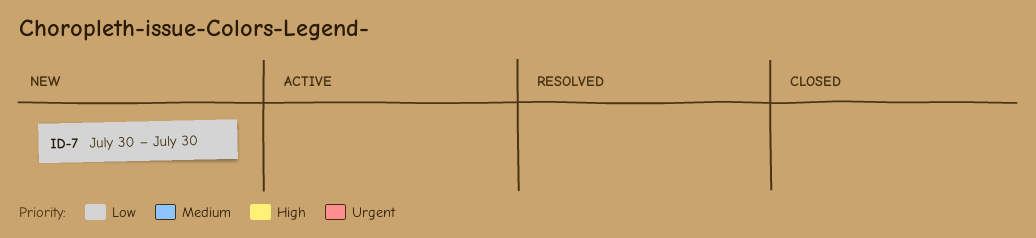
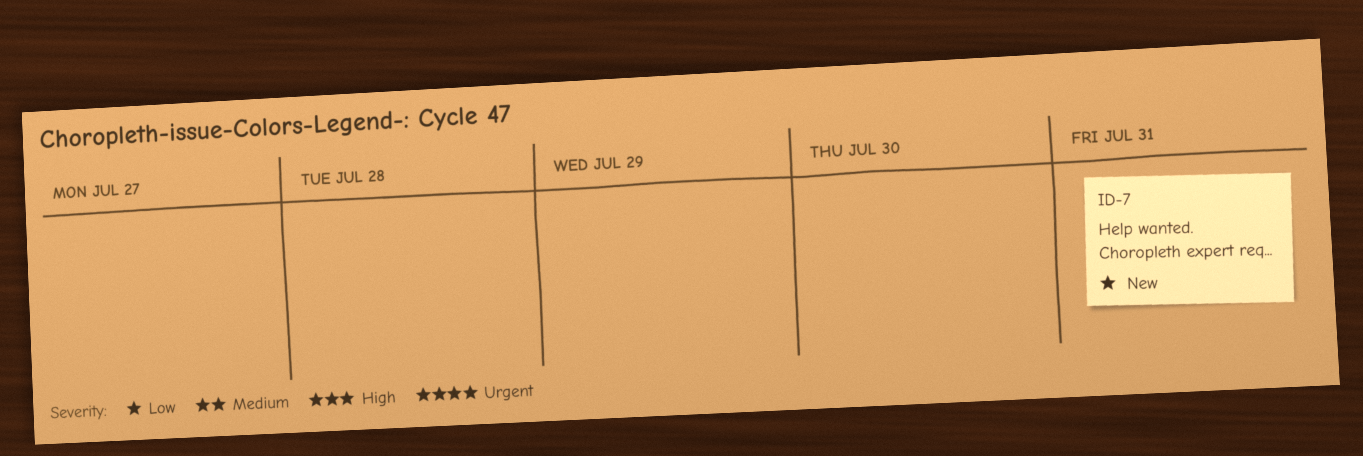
ID-7, due: Jul 30 -> Jul 31

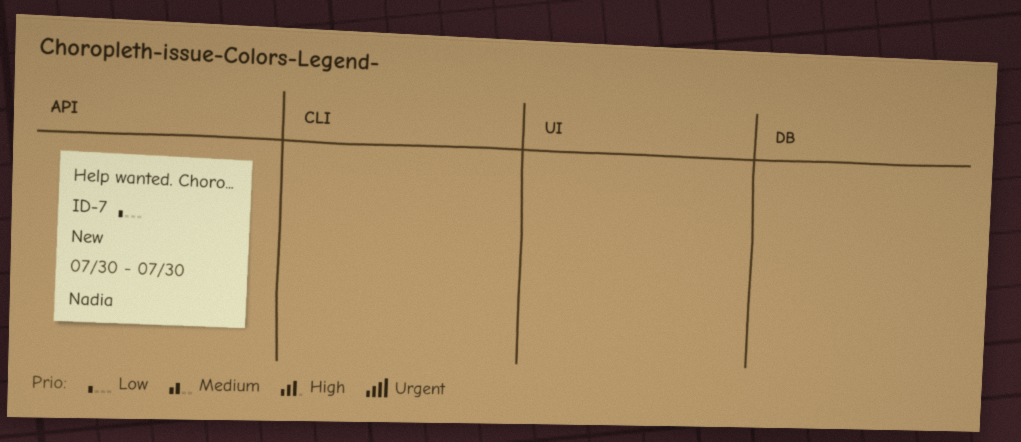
ID-7, due: Jul 31 -> Jul 30

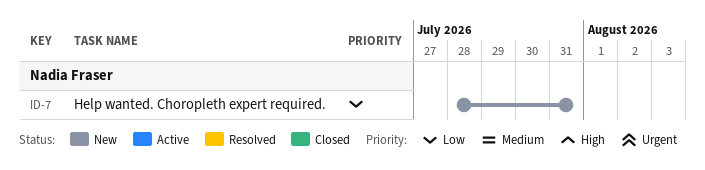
ID-7, start: Jul 30 -> Jul 28
ID-7, due: Jul 30 -> Jul 31

